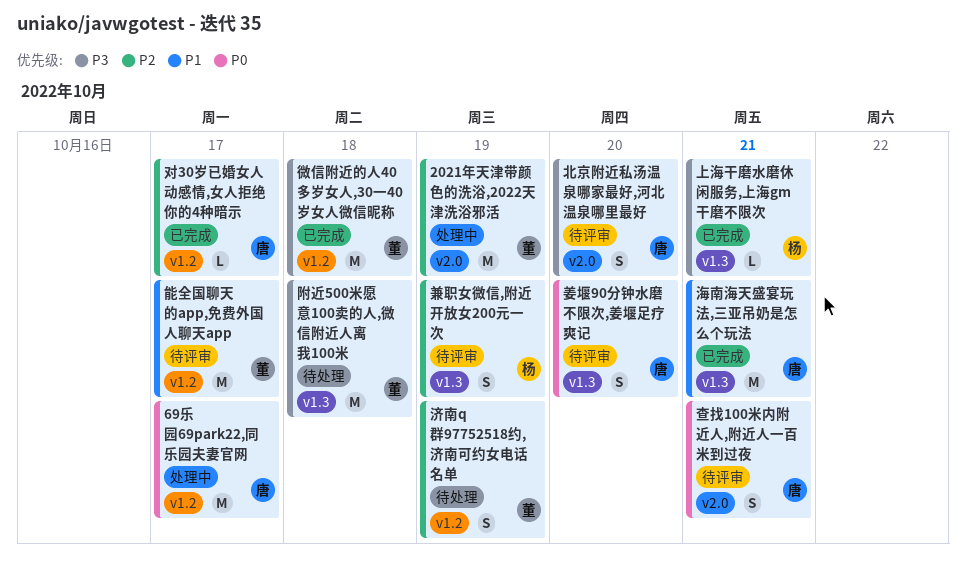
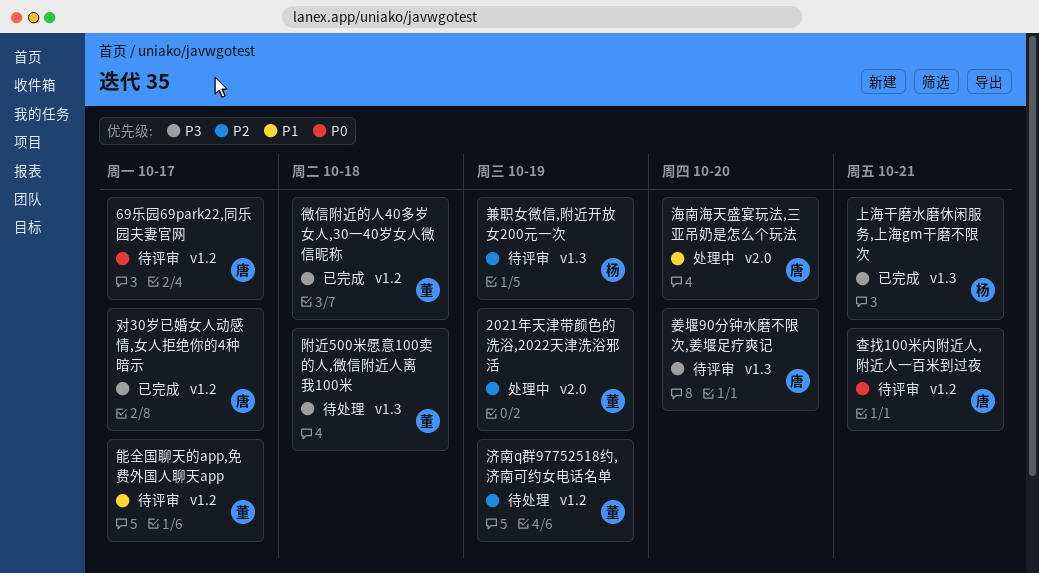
69乐园69park22,同乐园夫妻官网, status: 处理中 -> 待评审
北京附近私汤温泉哪家最好,河北温泉哪里最好: present -> none
姜堰90分钟水磨不限次,姜堰足疗爽记, priority: P0 -> P3
对30岁已婚女人动感情,女人拒绝你的4种暗示, priority: P2 -> P3
查找100米内附近人,附近人一百米到过夜, label: v2.0 -> v1.2
海南海天盛宴玩法,三亚吊奶是怎么个玩法, status: 已完成 -> 处理中
海南海天盛宴玩法,三亚吊奶是怎么个玩法, label: v1.3 -> v2.0
海南海天盛宴玩法,三亚吊奶是怎么个玩法, due: Oct 21 -> Oct 20

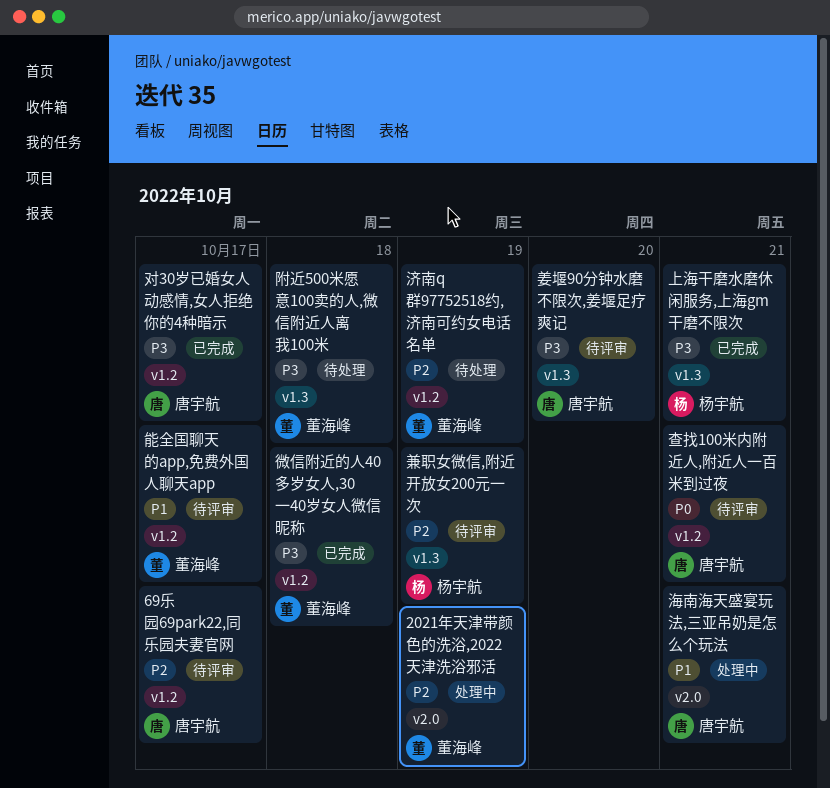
69乐园69park22,同乐园夫妻官网, priority: P0 -> P2
海南海天盛宴玩法,三亚吊奶是怎么个玩法, due: Oct 20 -> Oct 21

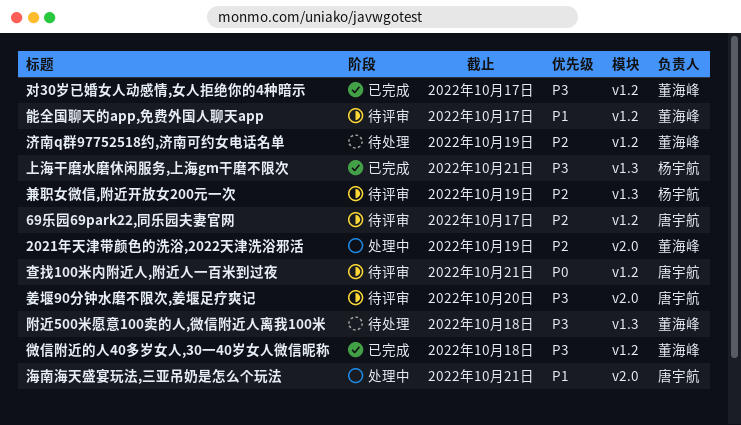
姜堰90分钟水磨不限次,姜堰足疗爽记, label: v1.3 -> v2.0
对30岁已婚女人动感情,女人拒绝你的4种暗示, owner: 唐宇航 -> 董海峰

